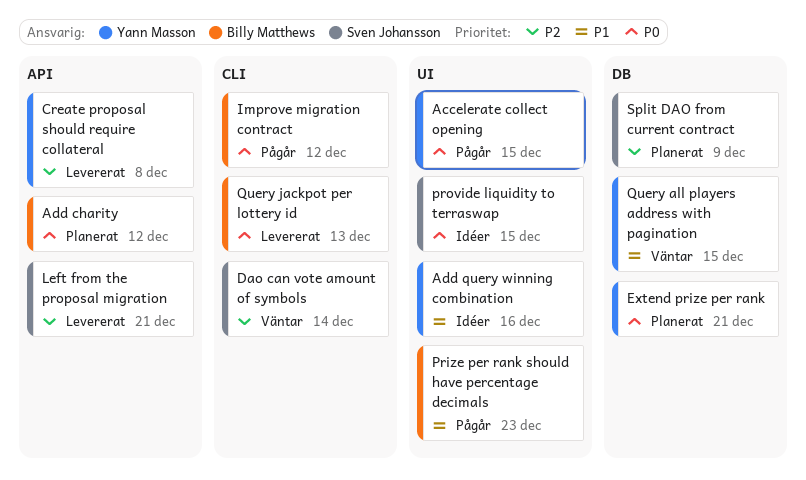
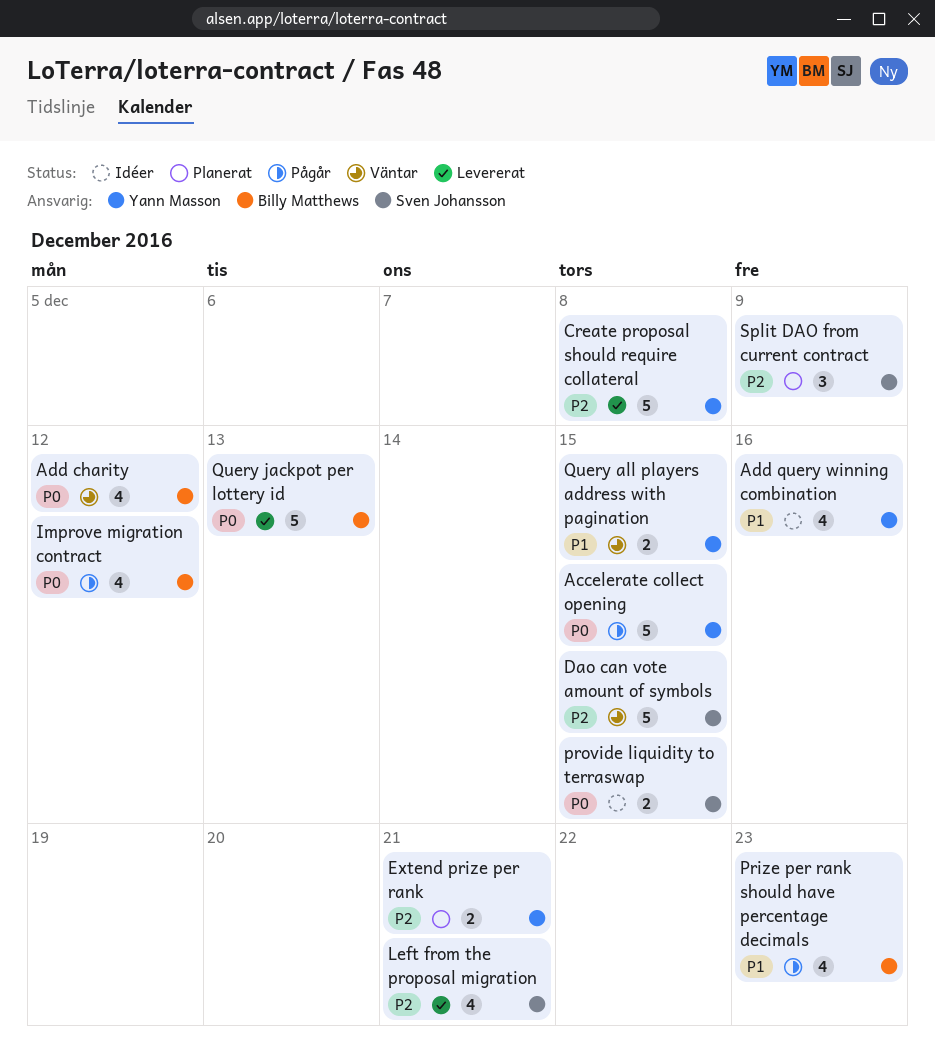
Add charity, status: Planerat -> Väntar
Dao can vote amount of symbols, due: Dec 14 -> Dec 15
Extend prize per rank, priority: P0 -> P2

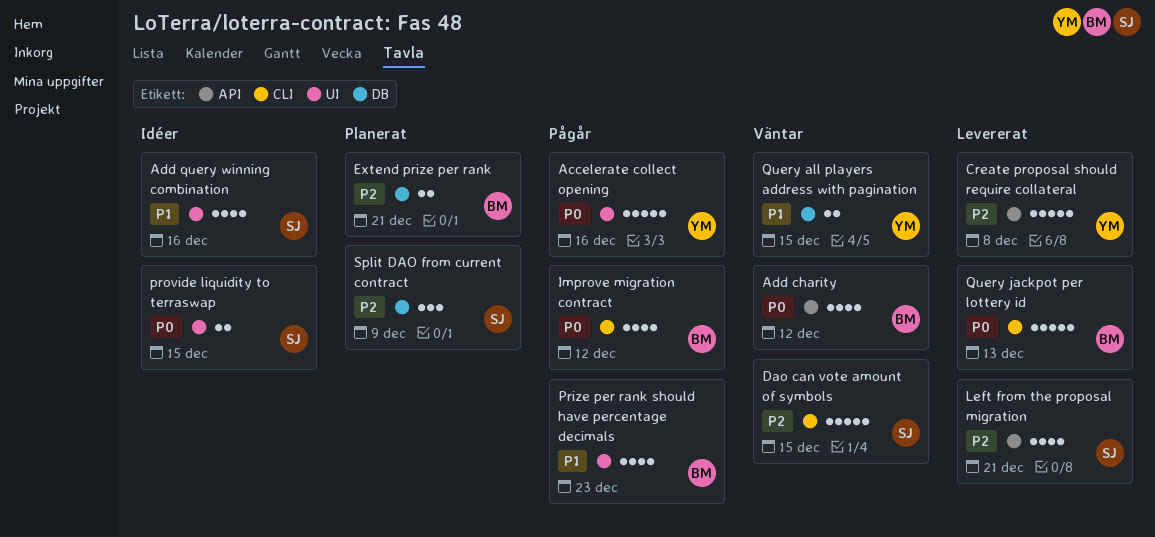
Accelerate collect opening, due: Dec 15 -> Dec 16
Add query winning combination, owner: Yann Masson -> Sven Johansson
Extend prize per rank, owner: Yann Masson -> Billy Matthews

